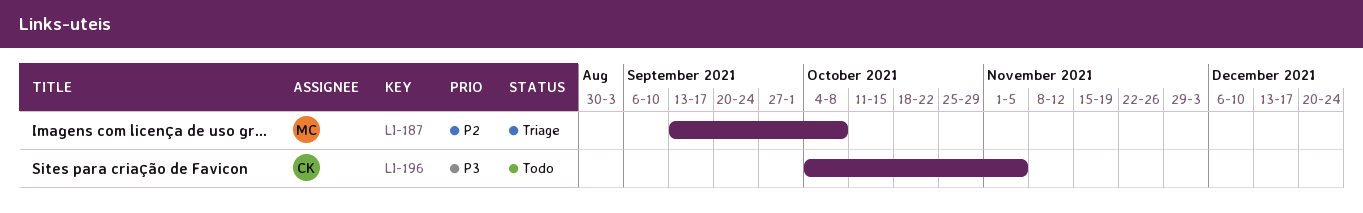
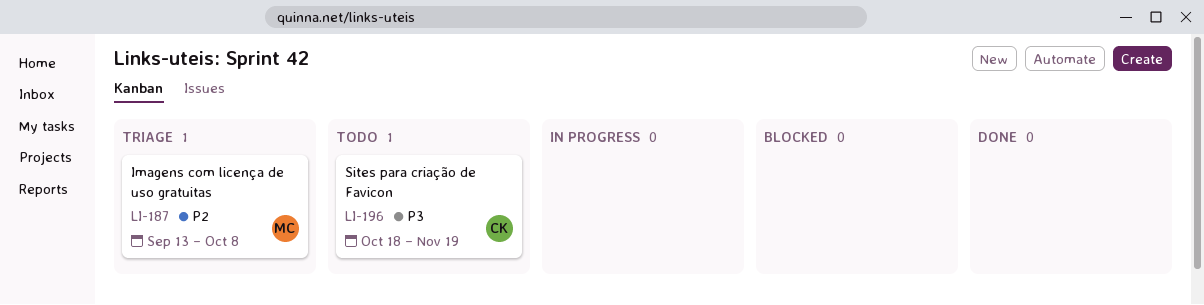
LI-196, start: Oct 4 -> Oct 18
LI-196, due: Nov 5 -> Nov 19

